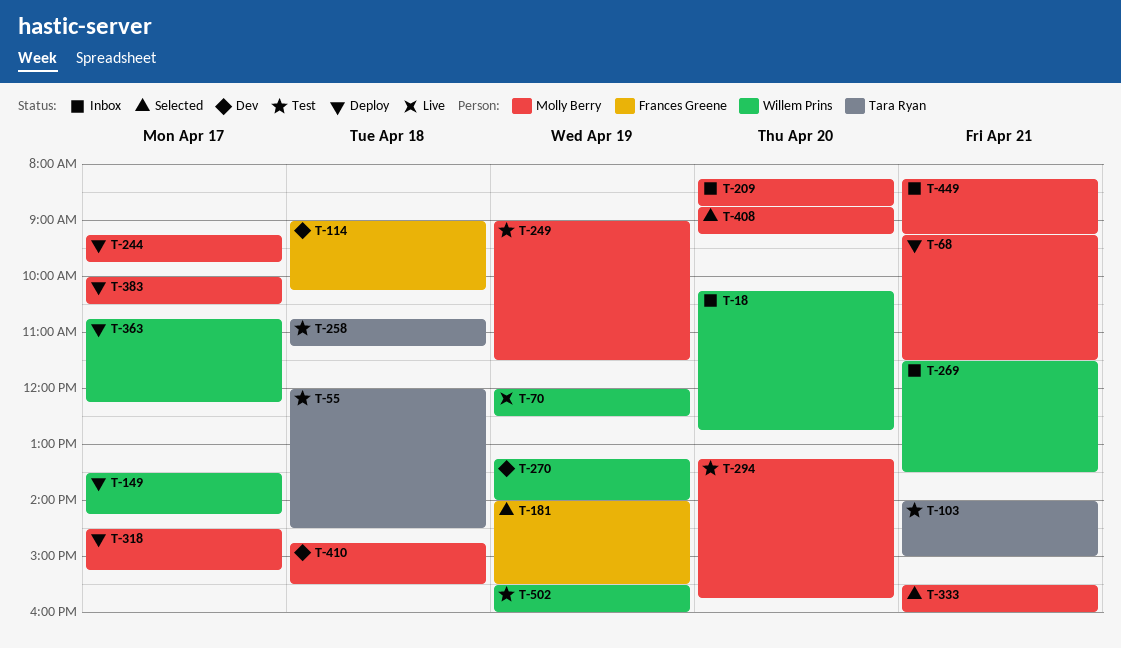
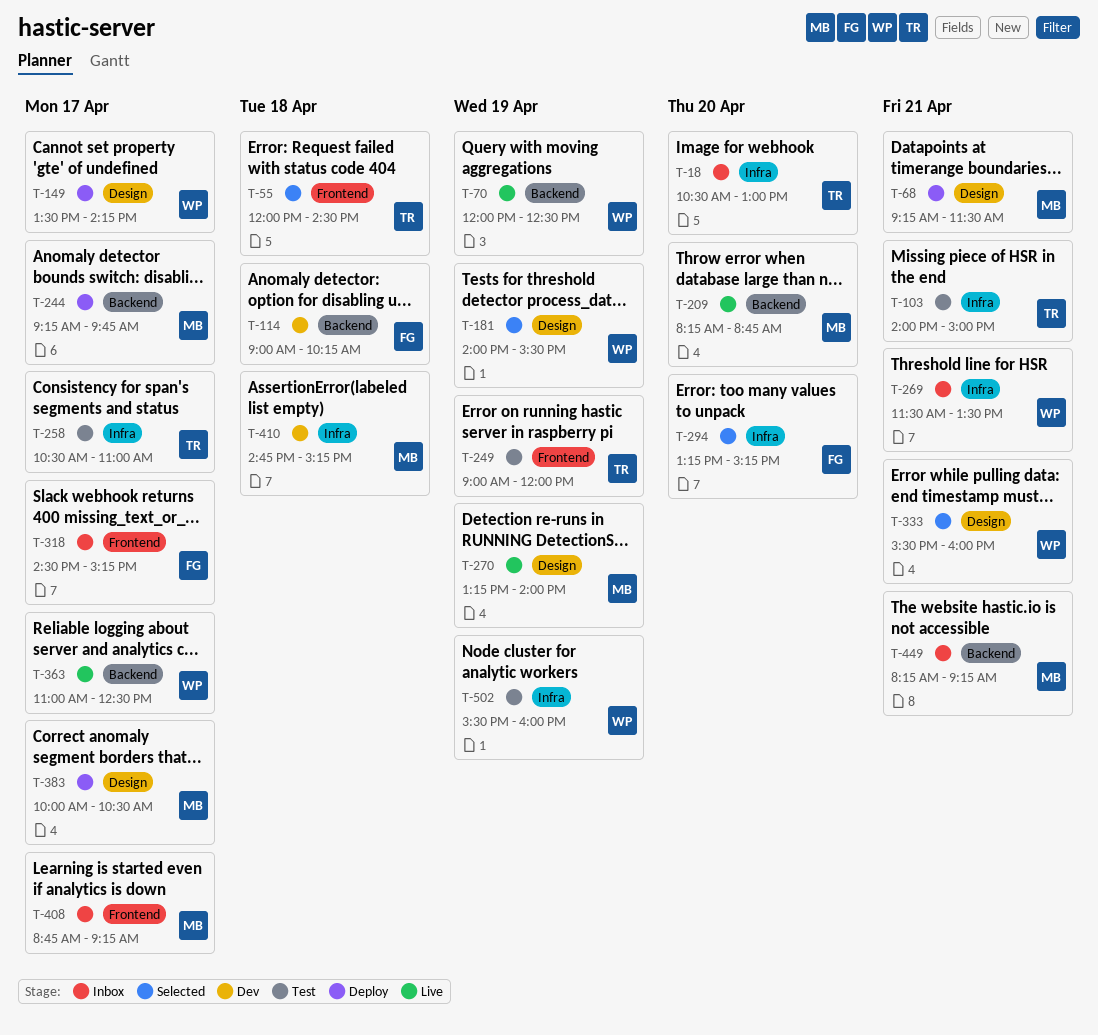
T-18, owner: Willem Prins -> Tara Ryan
T-18, begins: 10:15 -> 10:30
T-18, ends: 12:45 -> 13:00
T-55, status: Test -> Selected
T-181, owner: Frances Greene -> Willem Prins
T-209, status: Inbox -> Live
T-249, owner: Molly Berry -> Tara Ryan
T-249, ends: 11:30 -> 12:00
T-258, day: Apr 18 -> Apr 17
T-258, begins: 10:45 -> 10:30
T-258, ends: 11:15 -> 11:00
T-270, status: Dev -> Live
T-270, owner: Willem Prins -> Molly Berry
T-294, status: Test -> Selected
T-294, owner: Molly Berry -> Frances Greene
T-294, ends: 15:45 -> 15:15
T-318, status: Deploy -> Inbox
T-318, owner: Molly Berry -> Frances Greene
T-333, owner: Molly Berry -> Willem Prins
T-363, status: Deploy -> Live
T-363, begins: 10:45 -> 11:00
T-363, ends: 12:15 -> 12:30
T-408, status: Selected -> Inbox
T-408, day: Apr 20 -> Apr 17
T-410, ends: 15:30 -> 15:15

